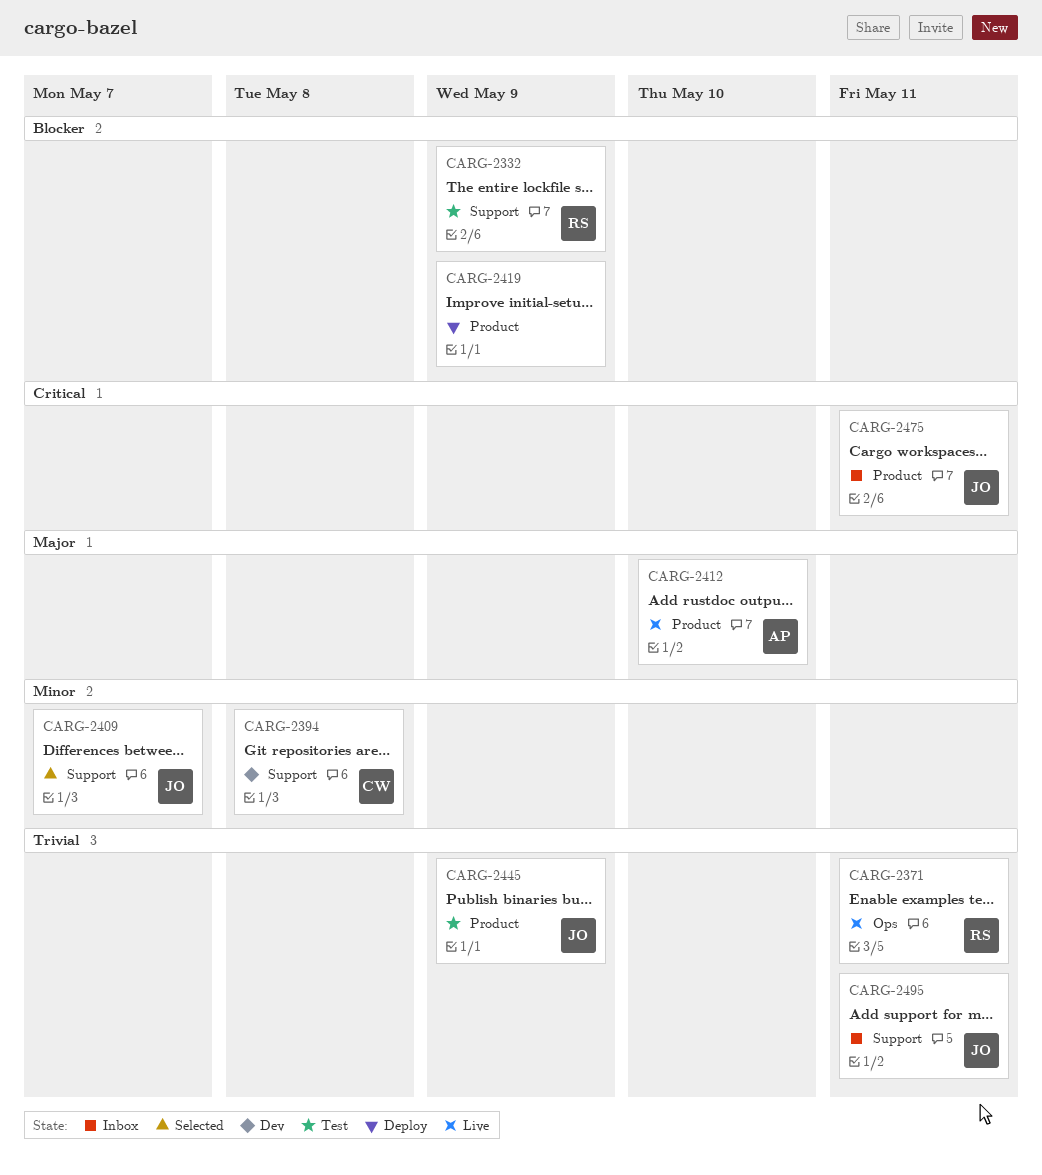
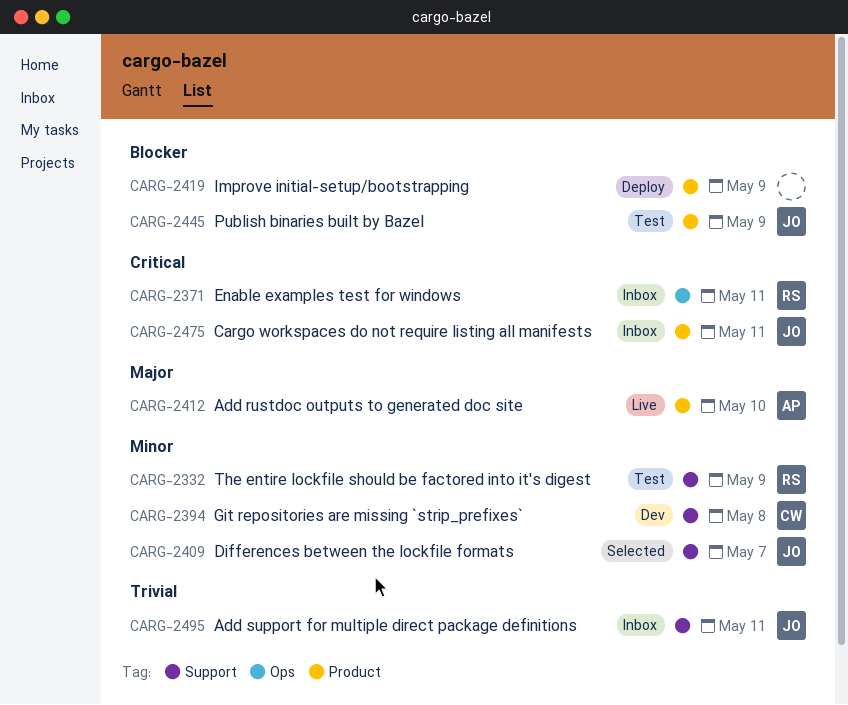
CARG-2332, priority: Blocker -> Minor
CARG-2371, status: Live -> Inbox
CARG-2371, priority: Trivial -> Critical
CARG-2445, priority: Trivial -> Blocker

